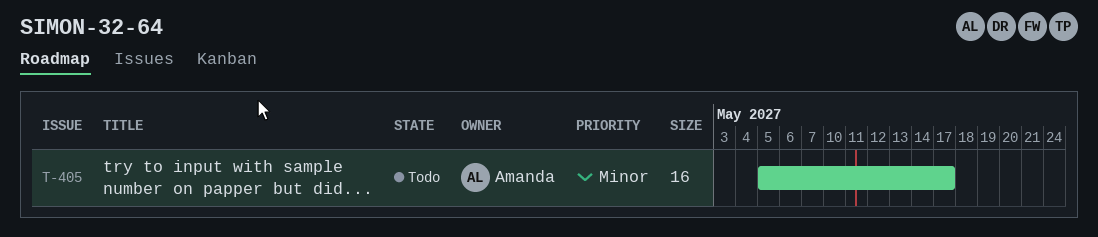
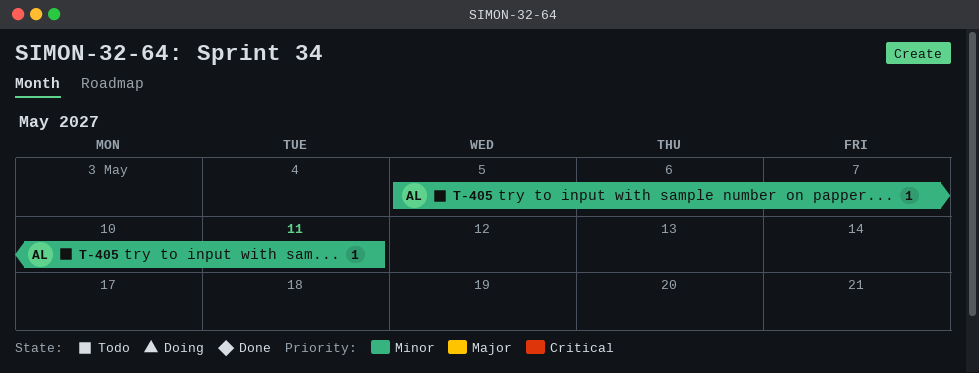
T-405, estimate: 16 -> 1
T-405, due: May 17 -> May 11

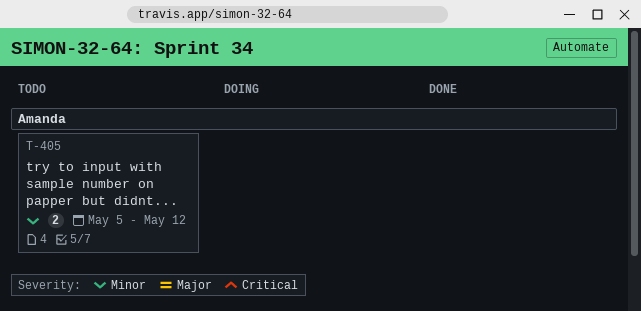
T-405, estimate: 1 -> 2
T-405, due: May 11 -> May 12

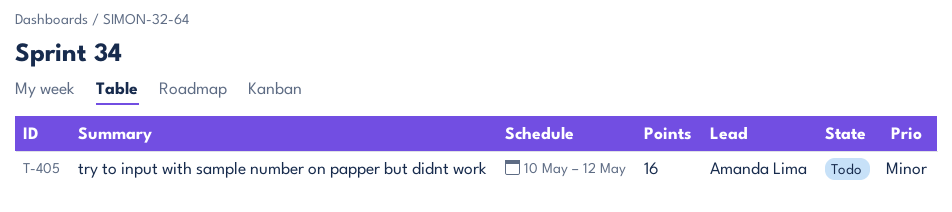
T-405, estimate: 2 -> 16
T-405, start: May 5 -> May 10

